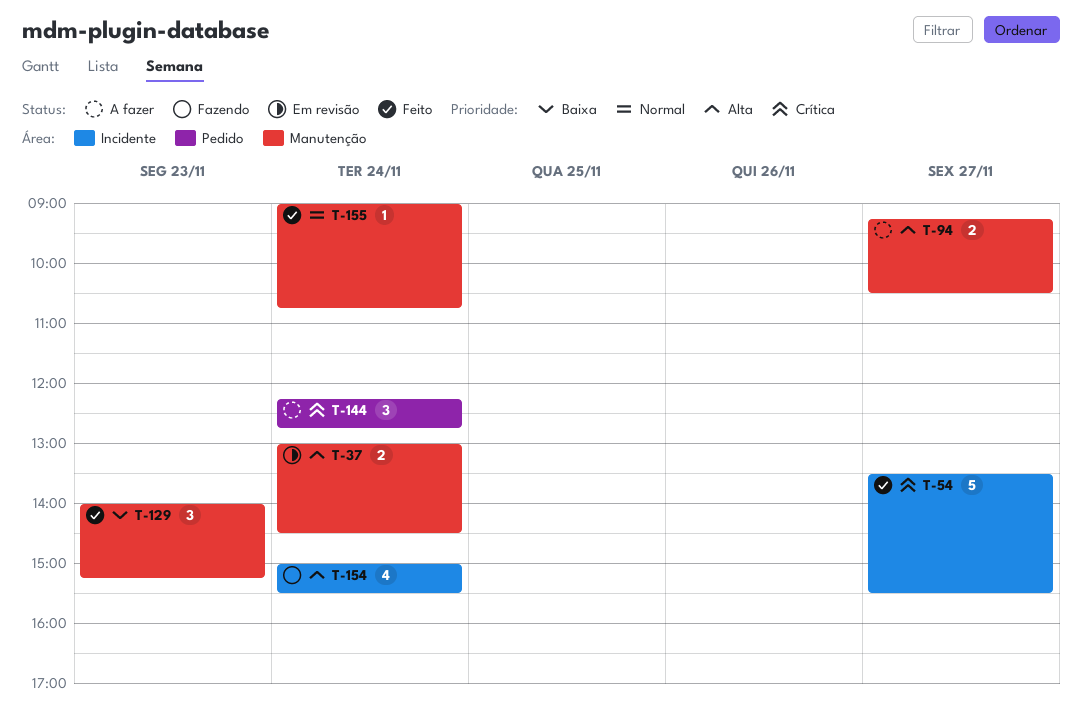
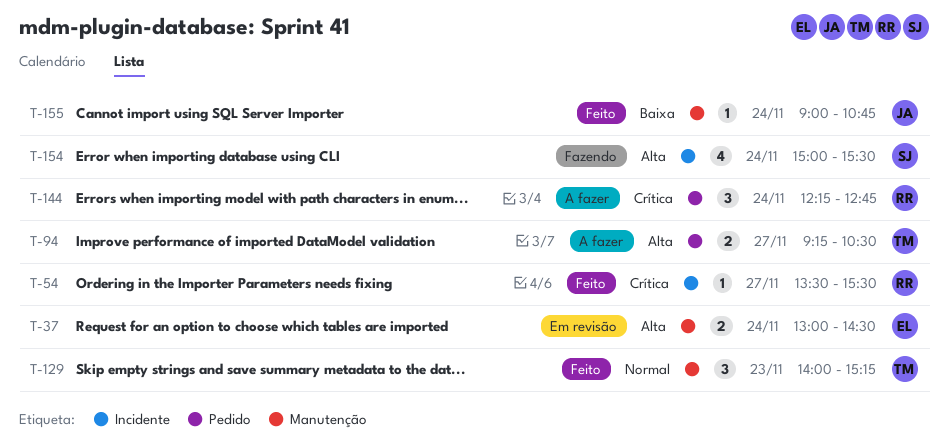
T-54, estimate: 5 -> 1
T-94, label: Manutenção -> Pedido
T-129, priority: Baixa -> Normal
T-155, priority: Normal -> Baixa

